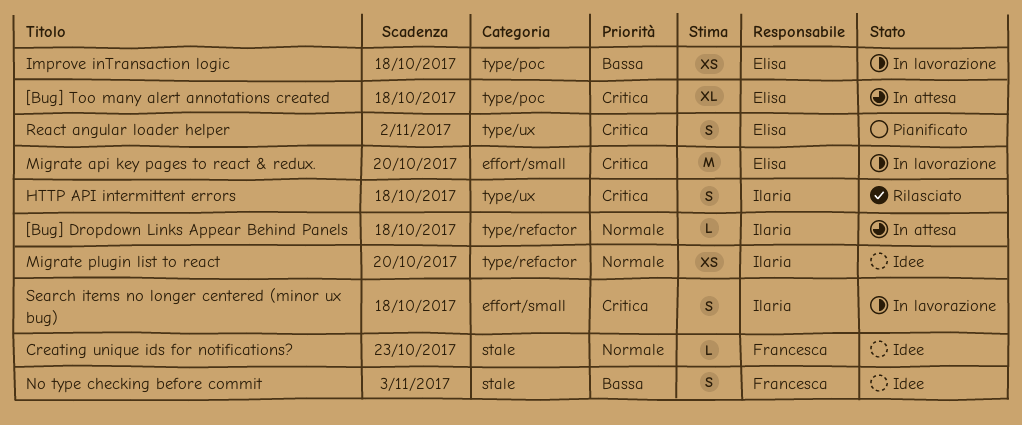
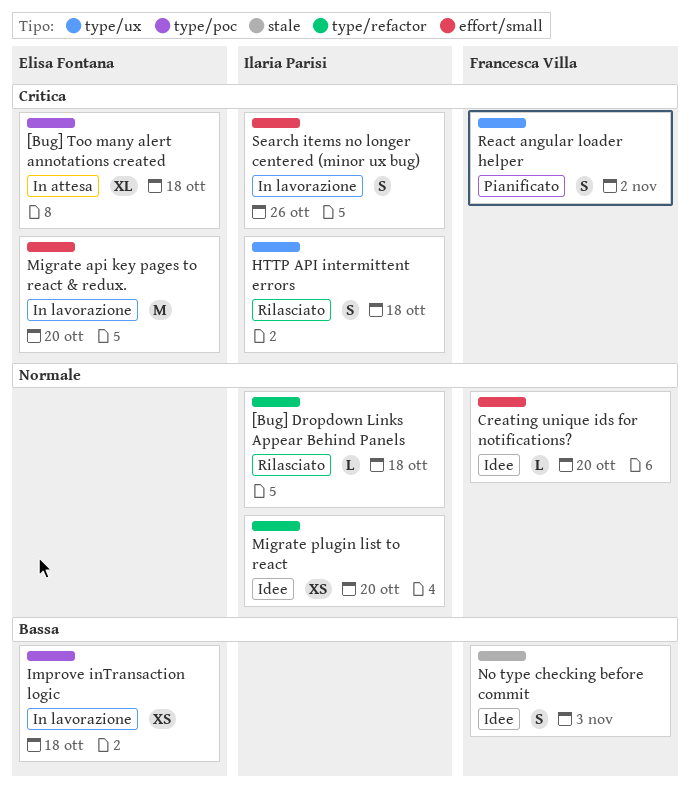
[Bug] Dropdown Links Appear Behind Panels, status: In attesa -> Rilasciato
Creating unique ids for notifications?, label: stale -> effort/small
Creating unique ids for notifications?, due: Oct 23 -> Oct 20
React angular loader helper, owner: Elisa Fontana -> Francesca Villa
Search items no longer centered (minor ux bug), due: Oct 18 -> Oct 26

